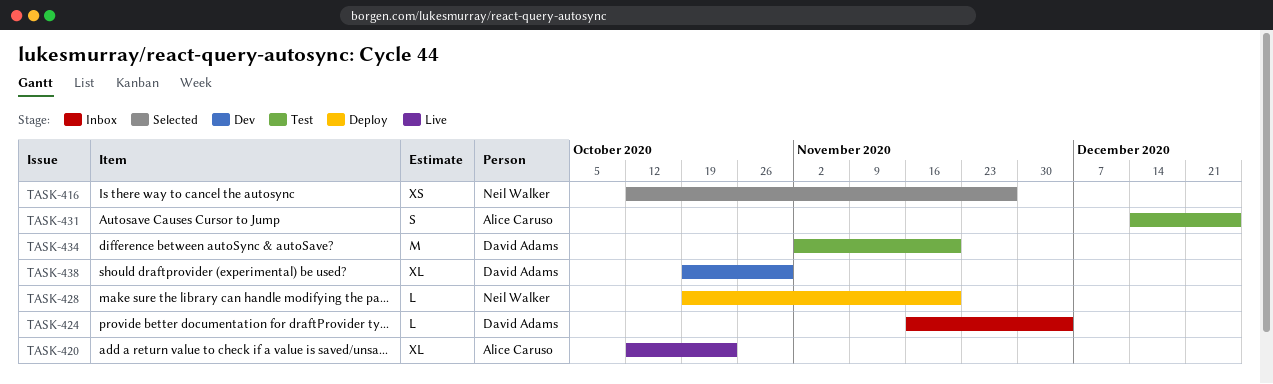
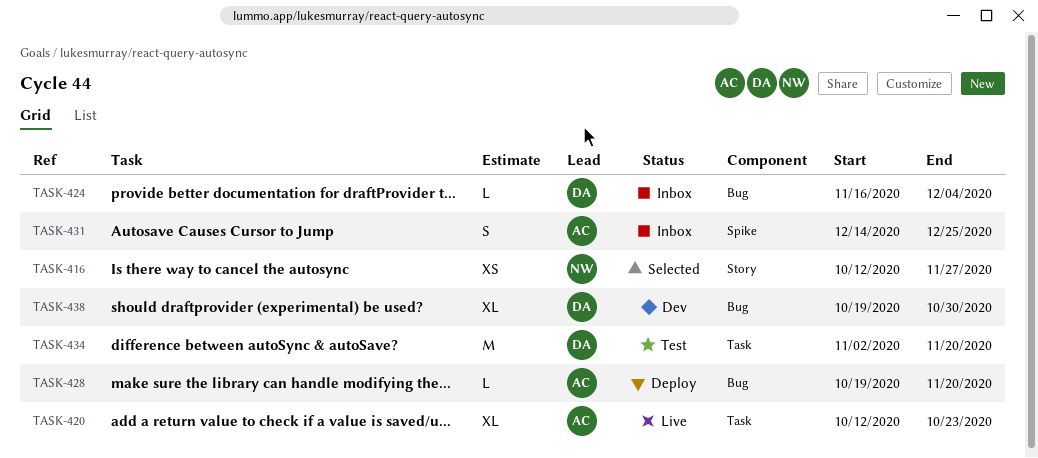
TASK-428, owner: Neil Walker -> Alice Caruso
TASK-431, status: Test -> Inbox

